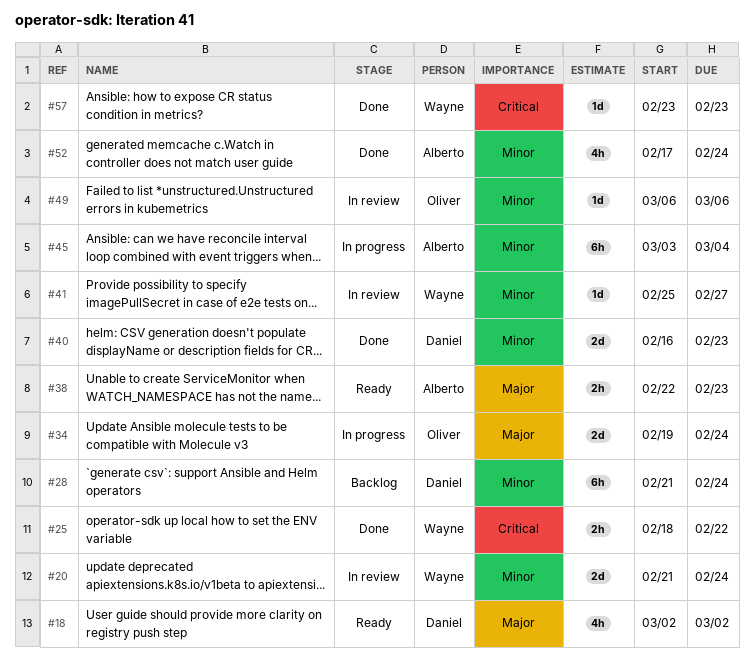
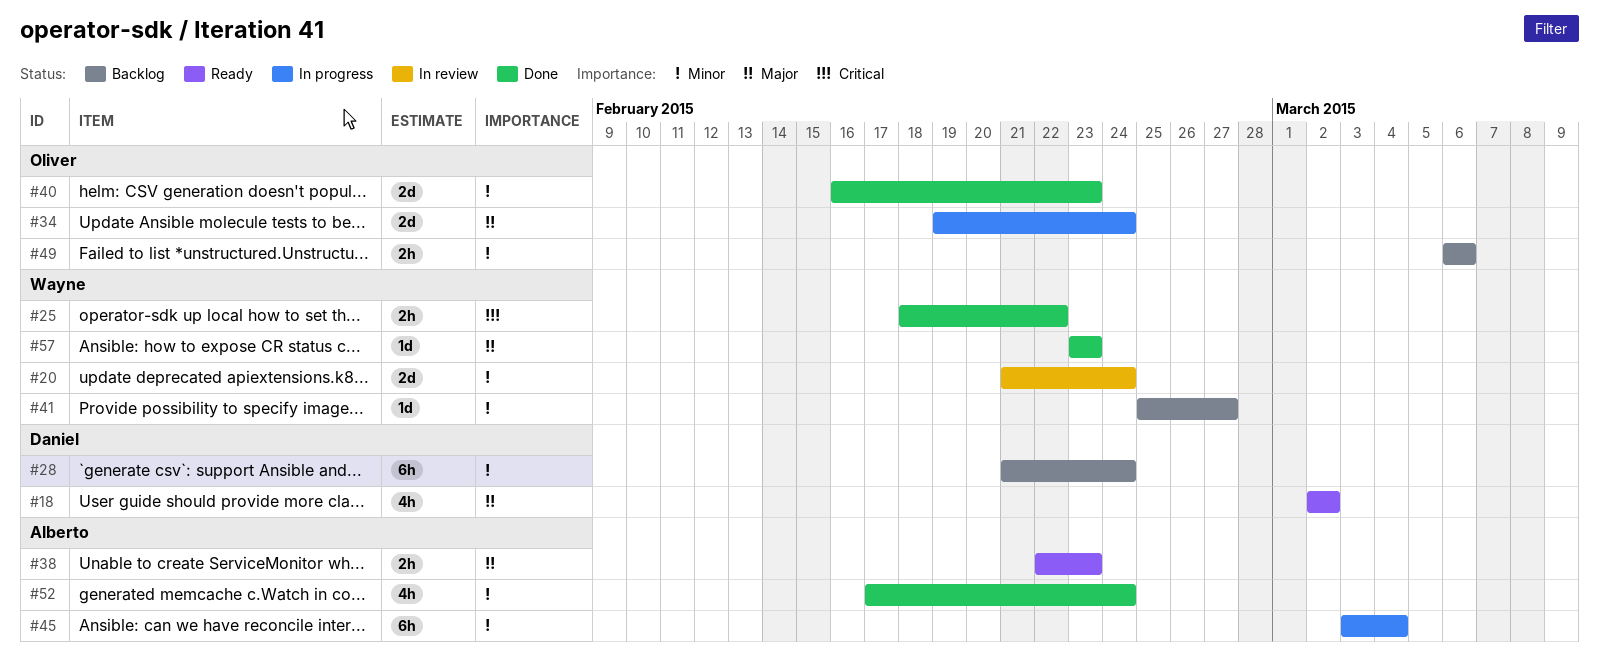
#40, owner: Daniel -> Oliver
#41, status: In review -> Backlog
#49, status: In review -> Backlog
#49, estimate: 1d -> 2h
#57, priority: Critical -> Major

